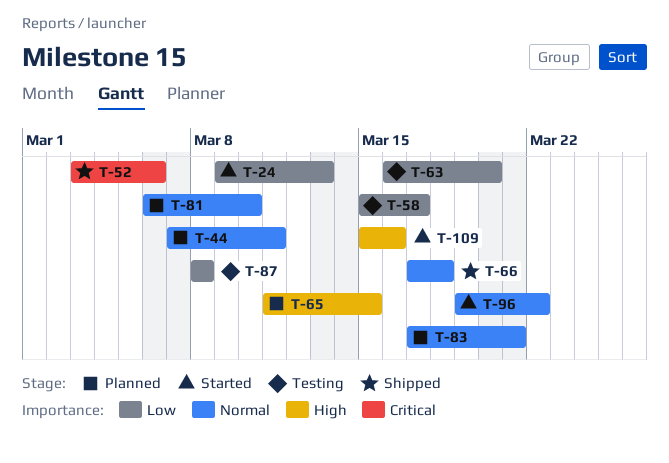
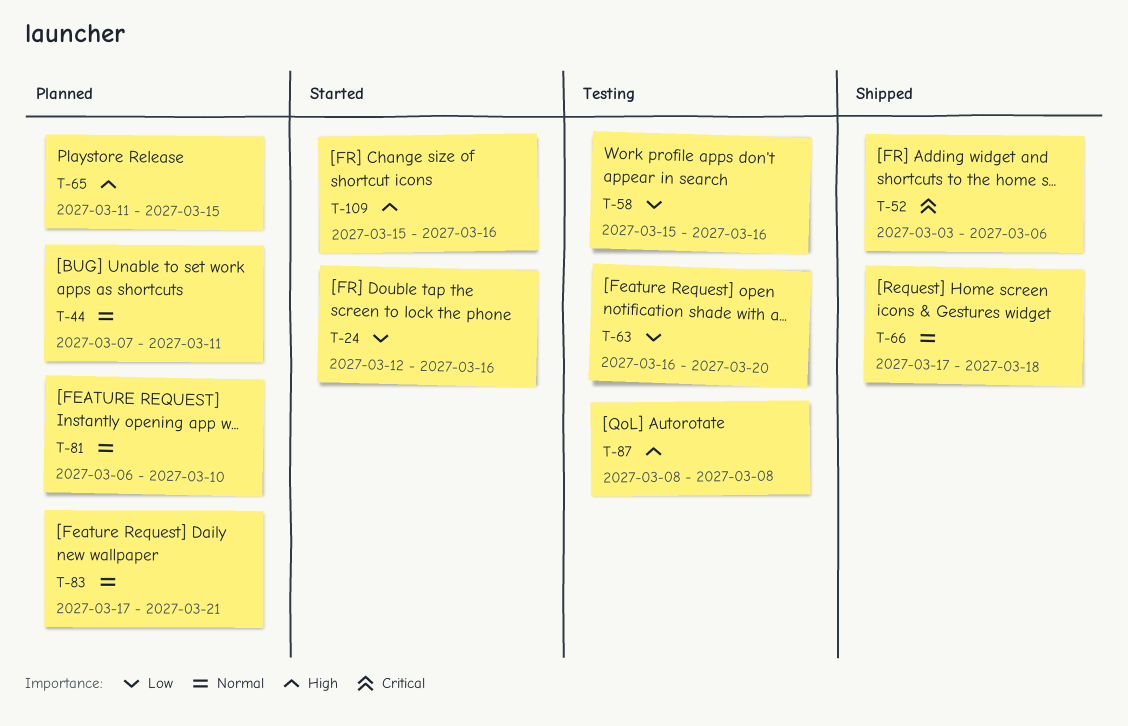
T-24, start: Mar 9 -> Mar 12
T-24, due: Mar 13 -> Mar 16
T-58, due: Mar 17 -> Mar 16
T-87, priority: Low -> High
T-96: present -> none

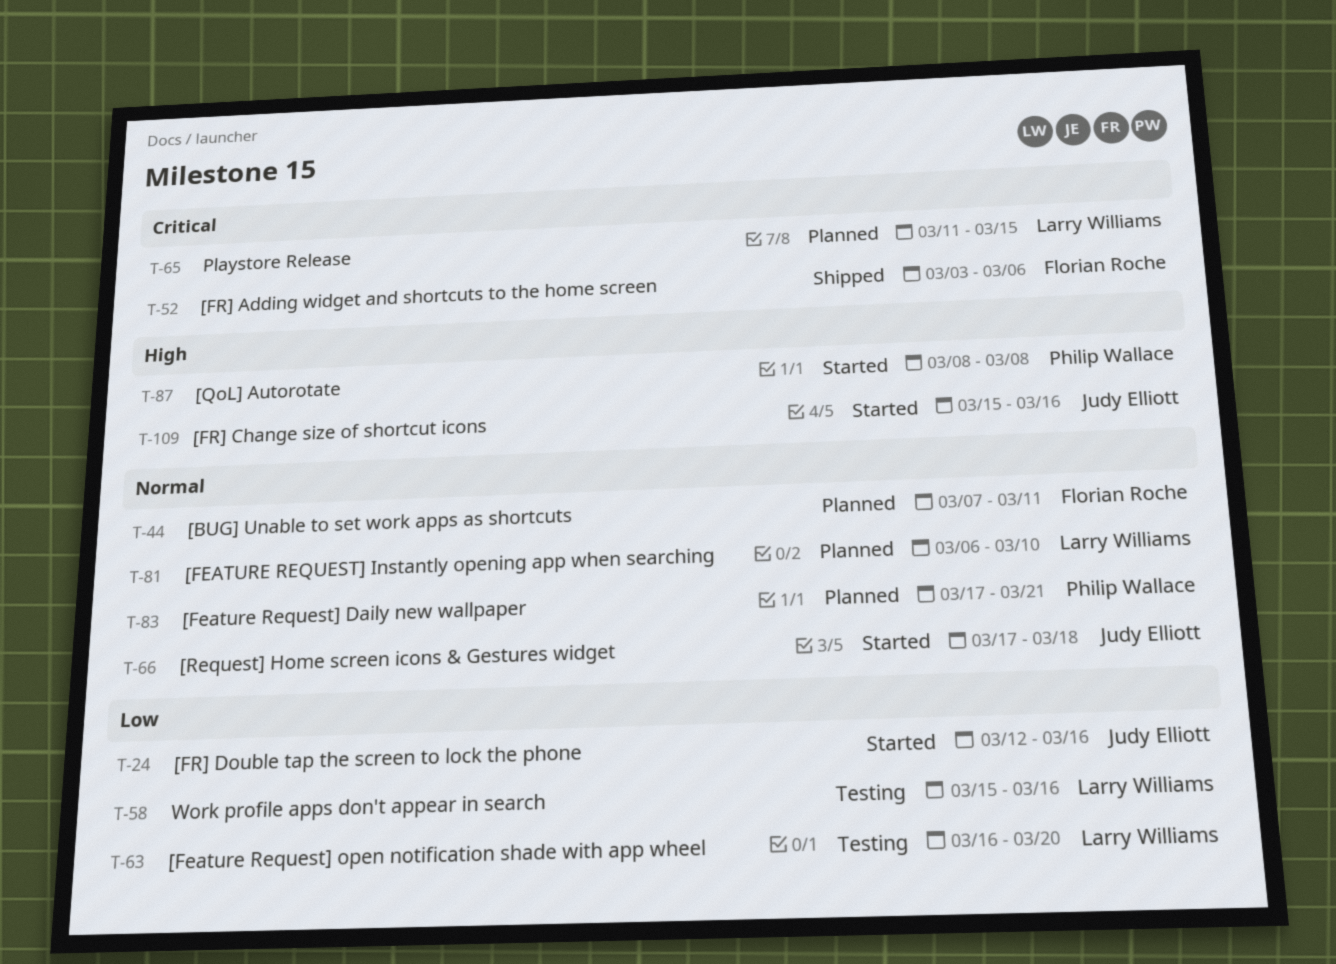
T-65, priority: High -> Critical
T-66, status: Shipped -> Started
T-87, status: Testing -> Started

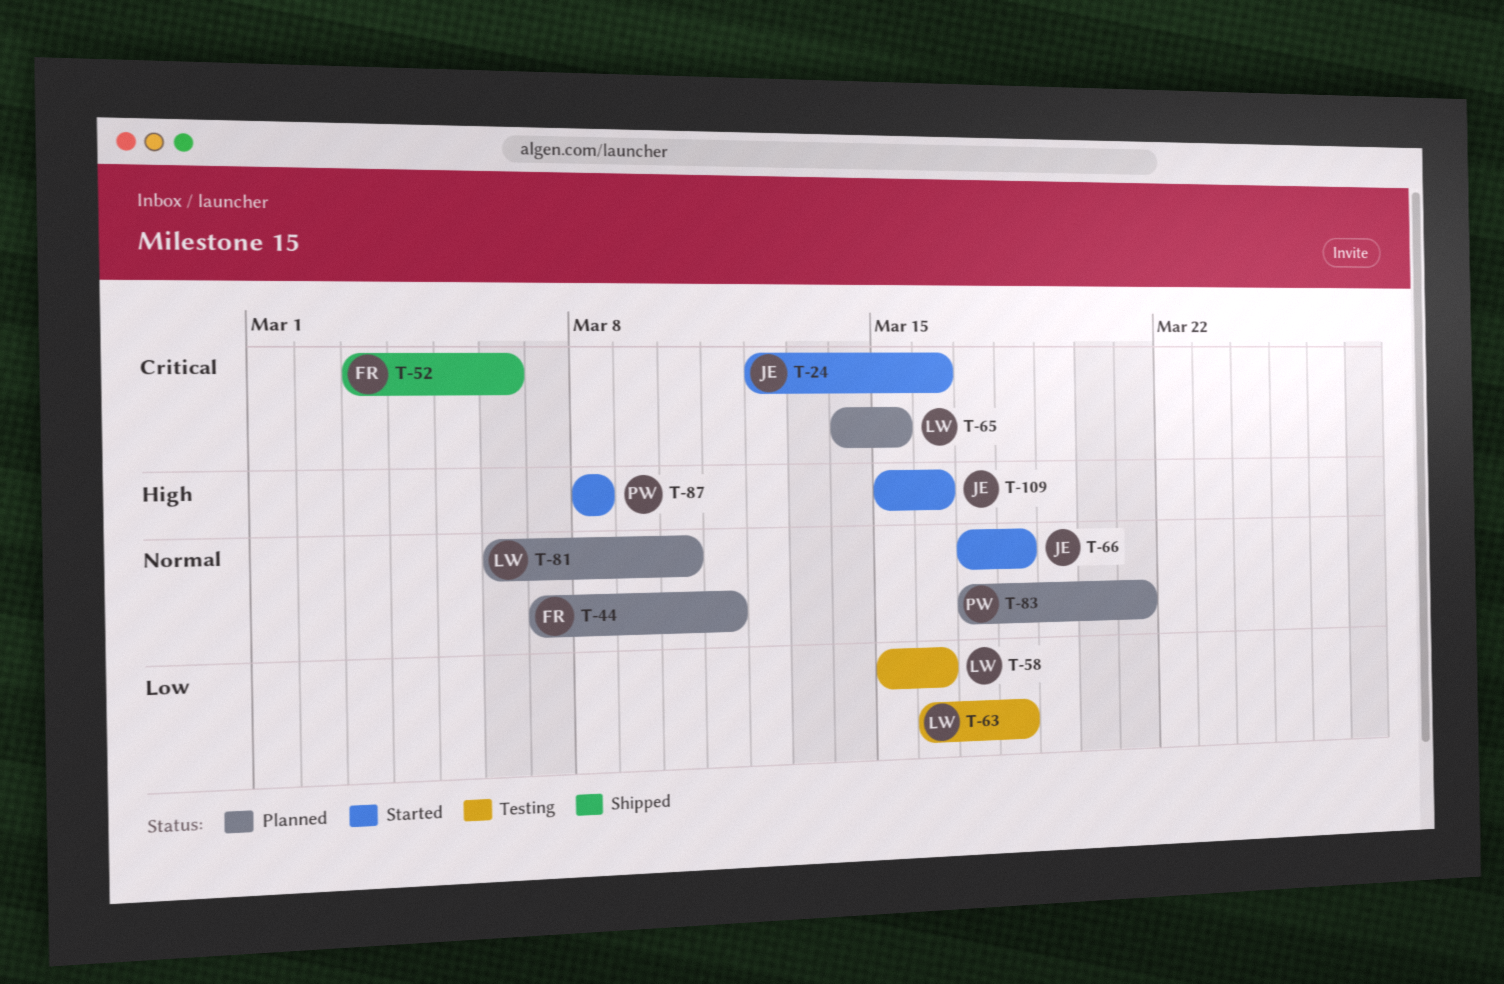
T-24, priority: Low -> Critical
T-63, due: Mar 20 -> Mar 18
T-65, start: Mar 11 -> Mar 14

